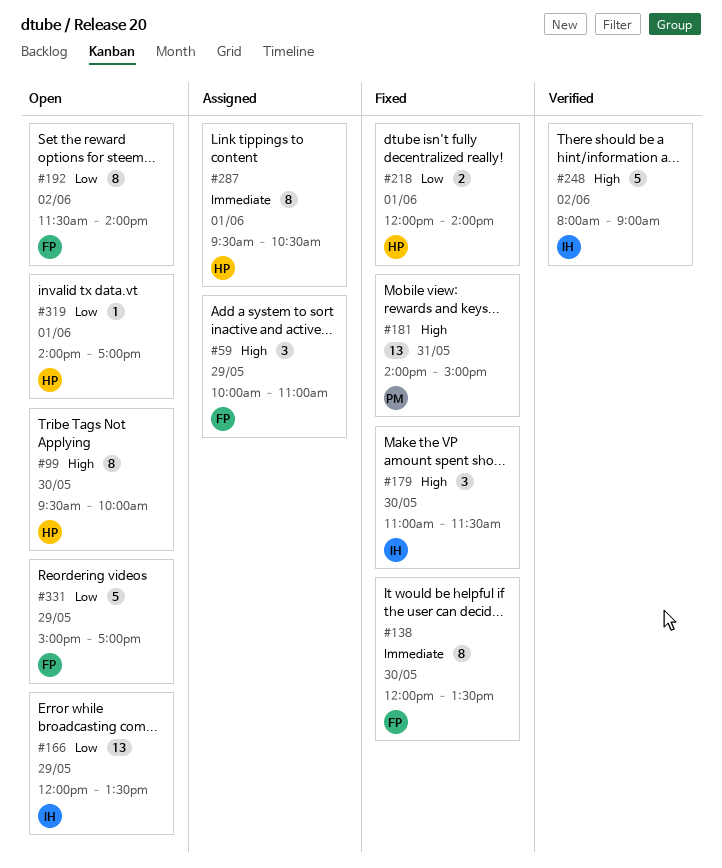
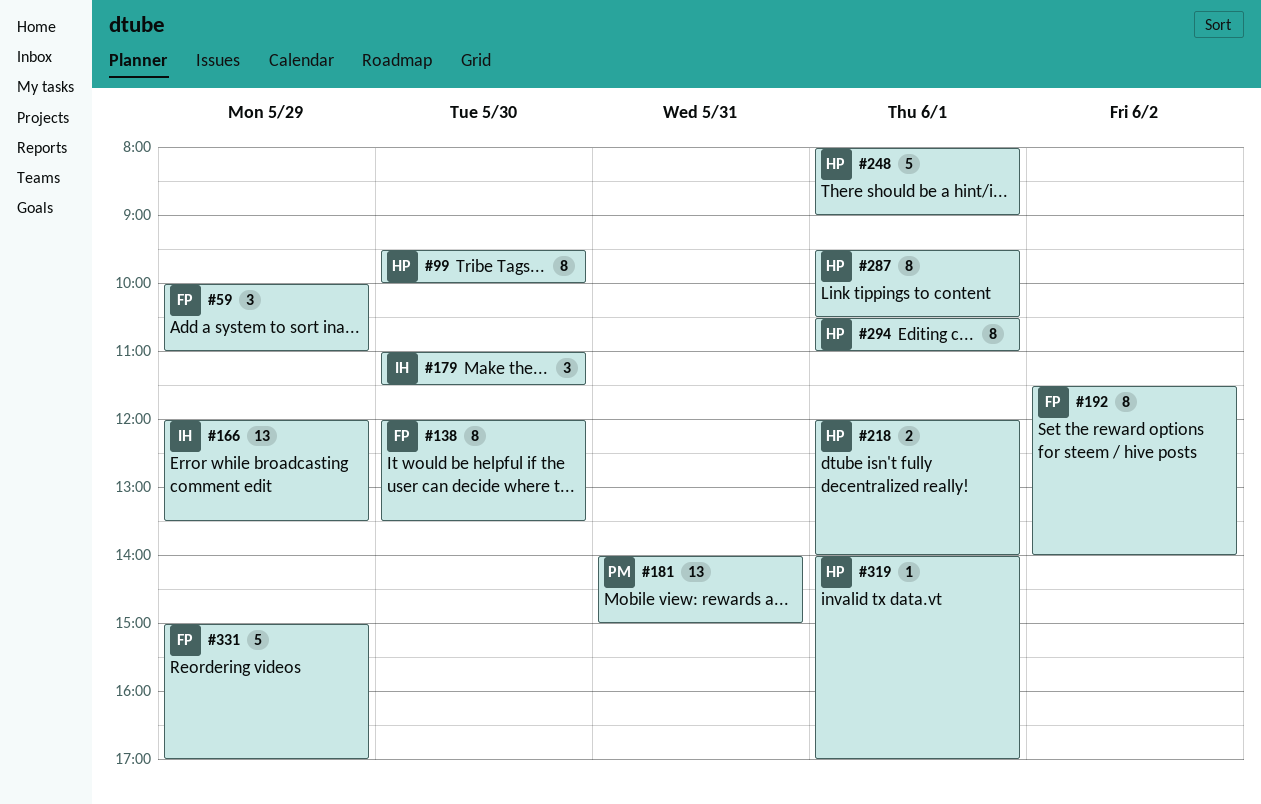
#248, owner: IH -> HP
#248, day: Jun 2 -> Jun 1
#294: none -> present

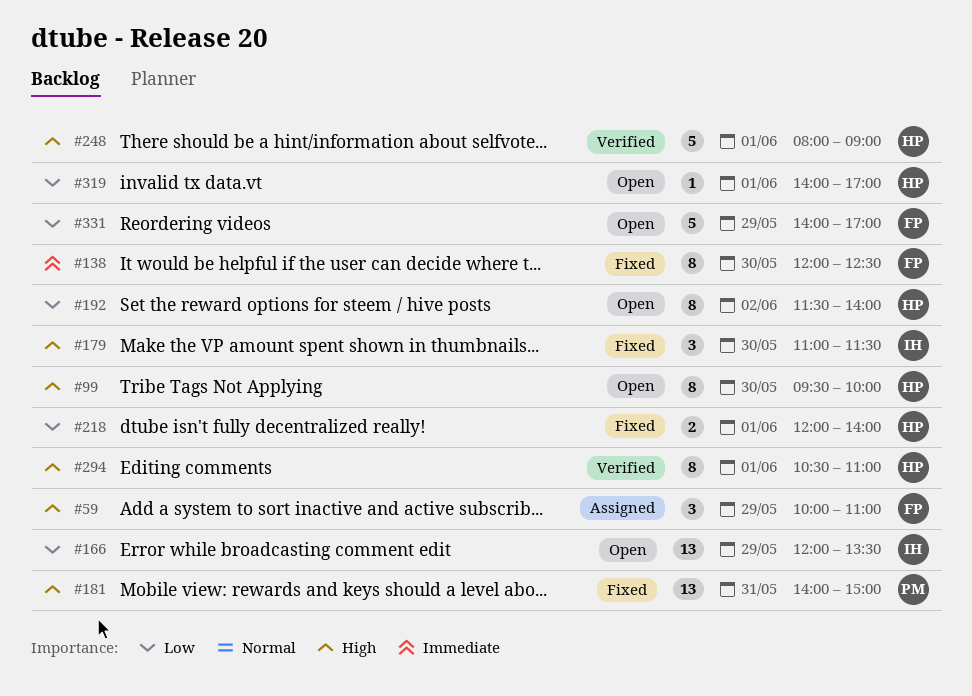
#138, ends: 13:30 -> 12:30
#192, owner: FP -> HP
#287: present -> none
#331, begins: 15:00 -> 14:00

